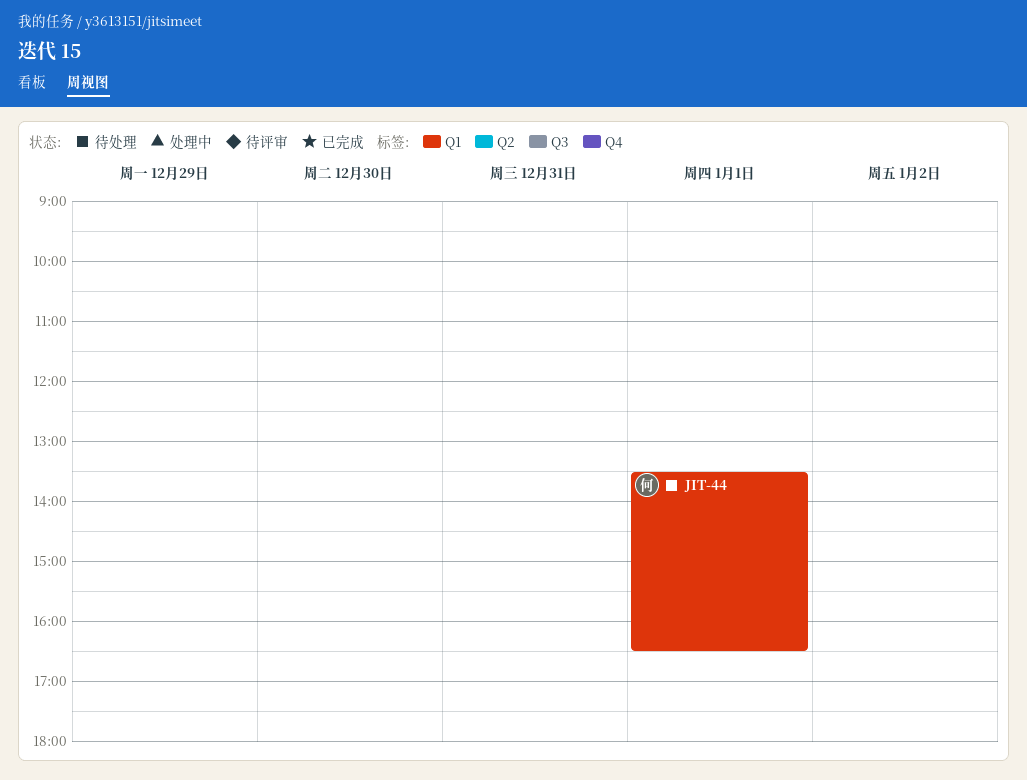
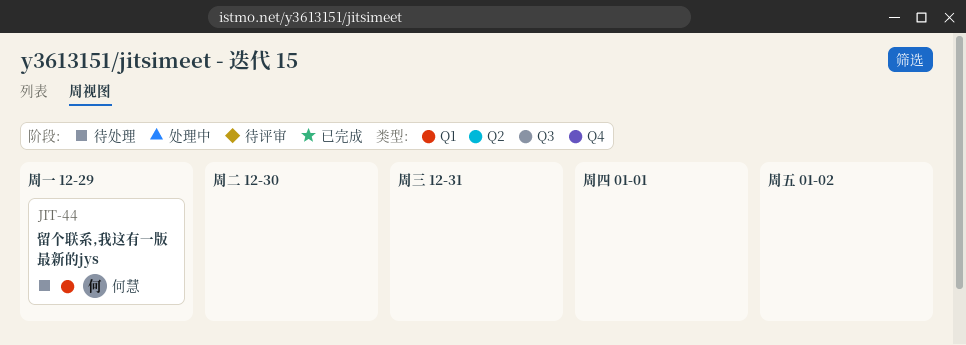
JIT-44, day: Jan 1 -> Dec 29

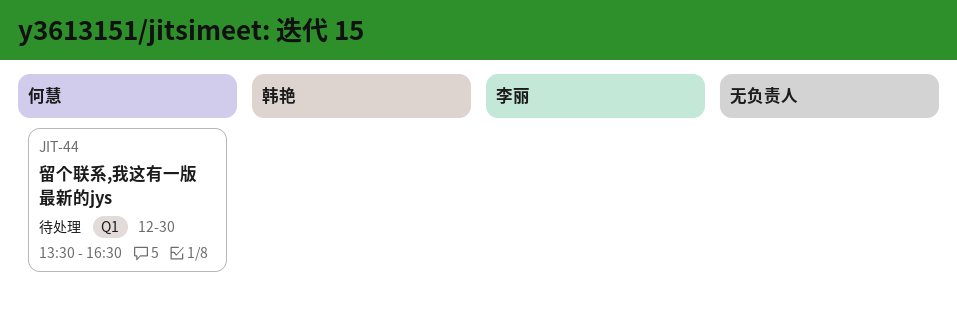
JIT-44, day: Dec 29 -> Dec 30

